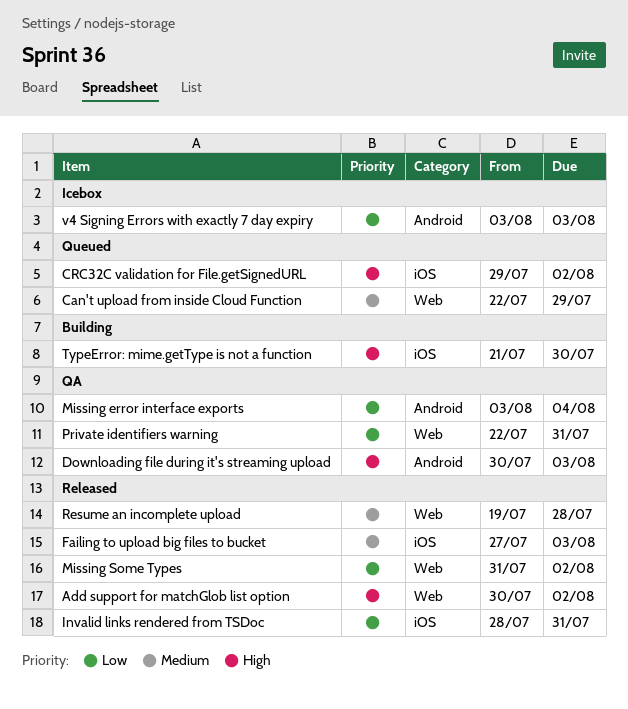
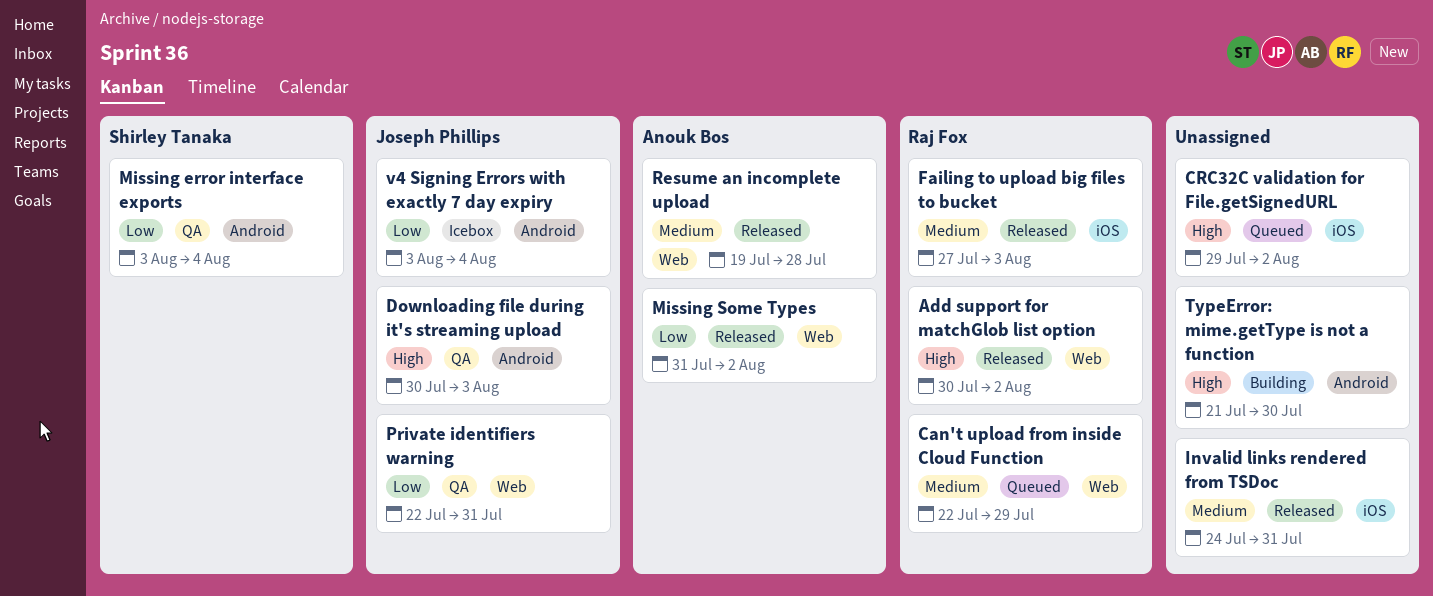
Invalid links rendered from TSDoc, priority: Low -> Medium
Invalid links rendered from TSDoc, start: Jul 28 -> Jul 24
TypeError: mime.getType is not a function, label: iOS -> Android
v4 Signing Errors with exactly 7 day expiry, due: Aug 3 -> Aug 4

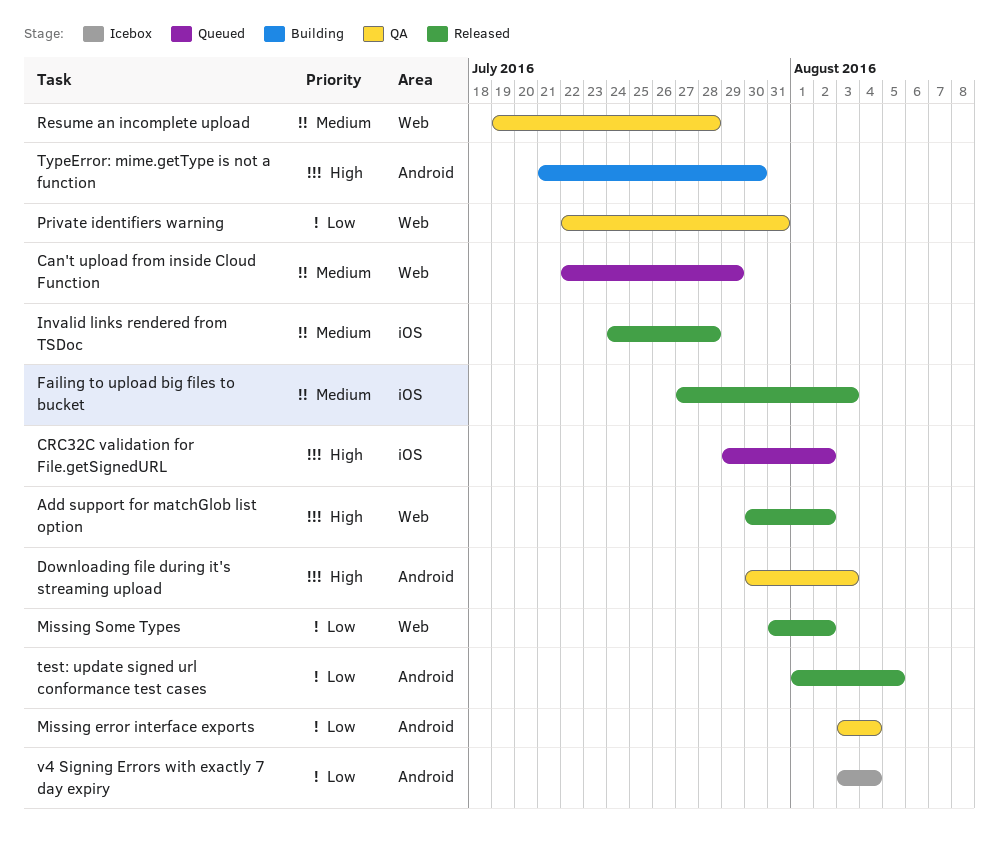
Invalid links rendered from TSDoc, due: Jul 31 -> Jul 28
Resume an incomplete upload, status: Released -> QA
test: update signed url conformance test cases: none -> present

